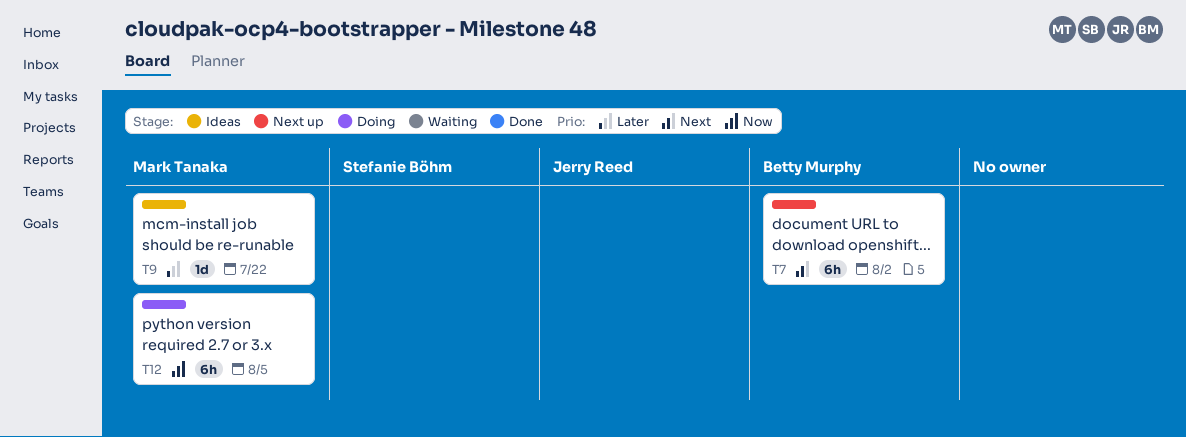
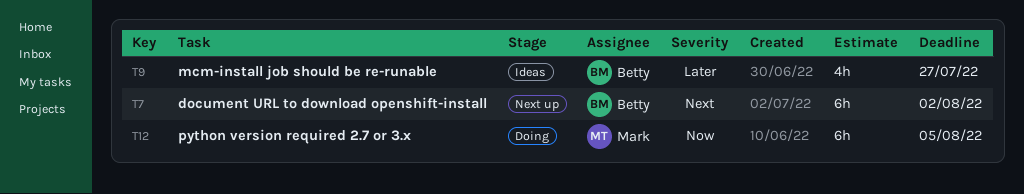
T9, owner: Mark Tanaka -> Betty Murphy
T9, estimate: 1d -> 4h
T9, due: Jul 22 -> Jul 27

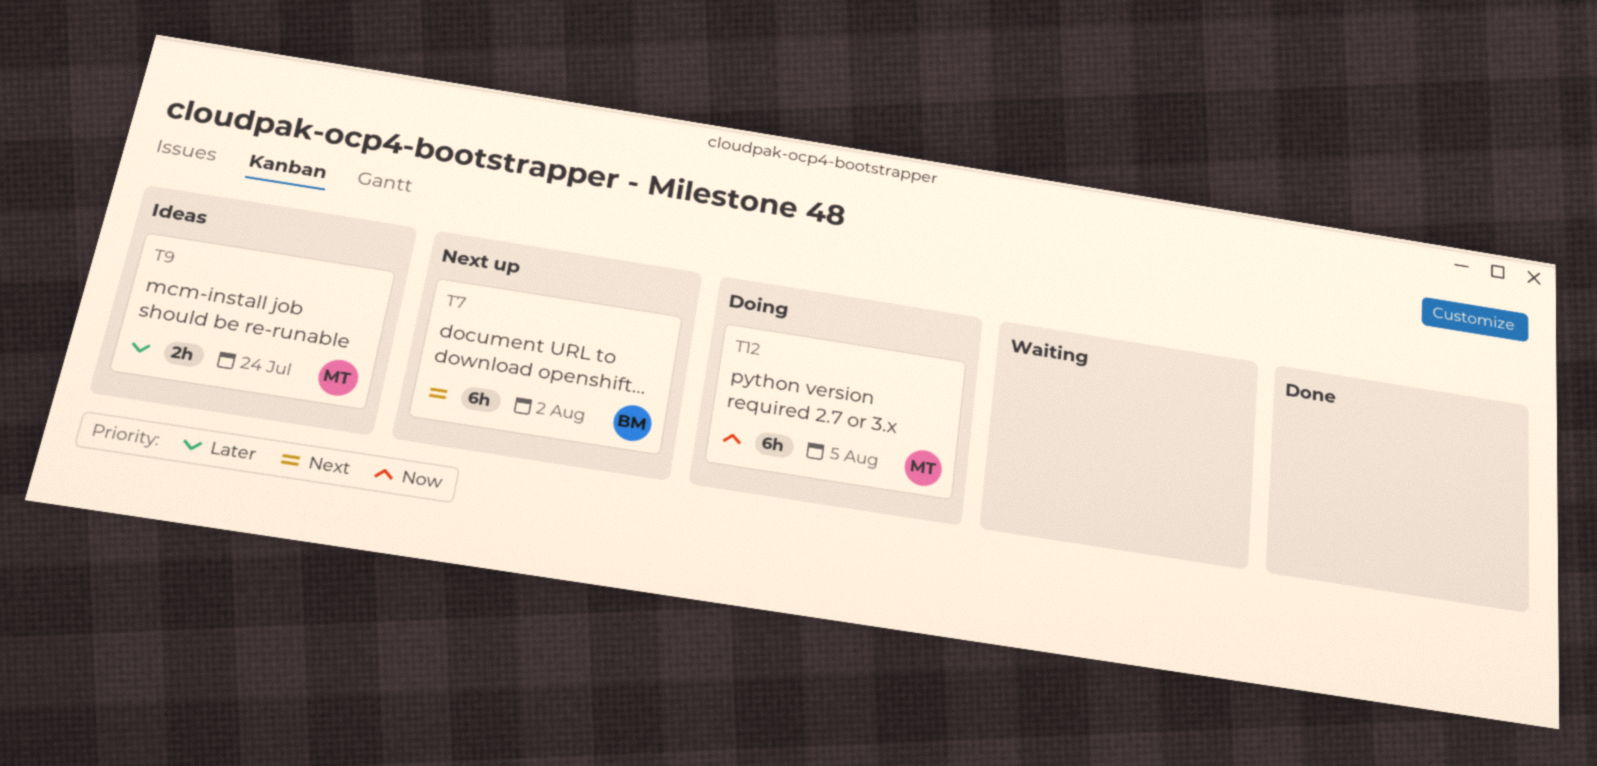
T9, owner: Betty -> Mark
T9, estimate: 4h -> 2h
T9, due: Jul 27 -> Jul 24

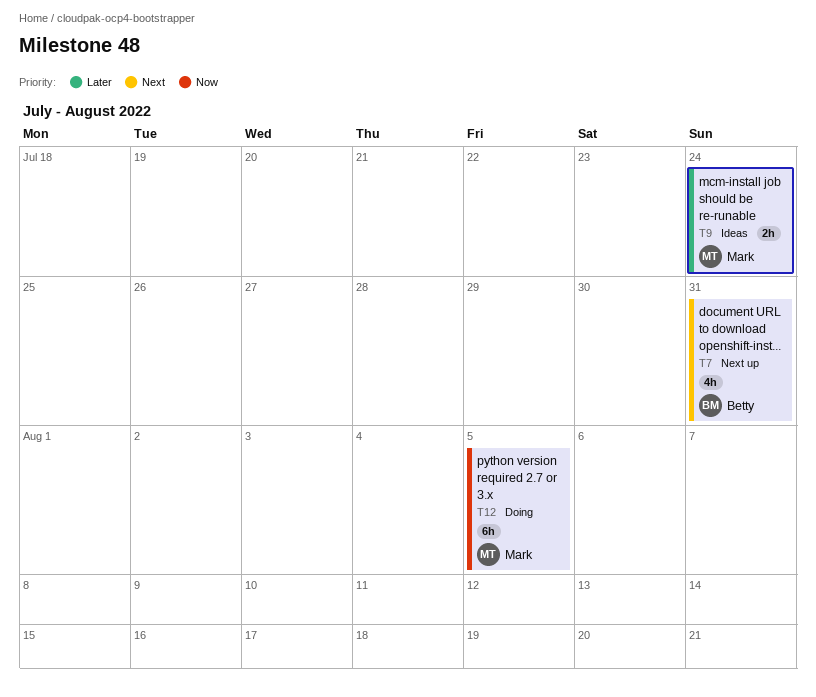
T7, estimate: 6h -> 4h
T7, due: Aug 2 -> Jul 31

